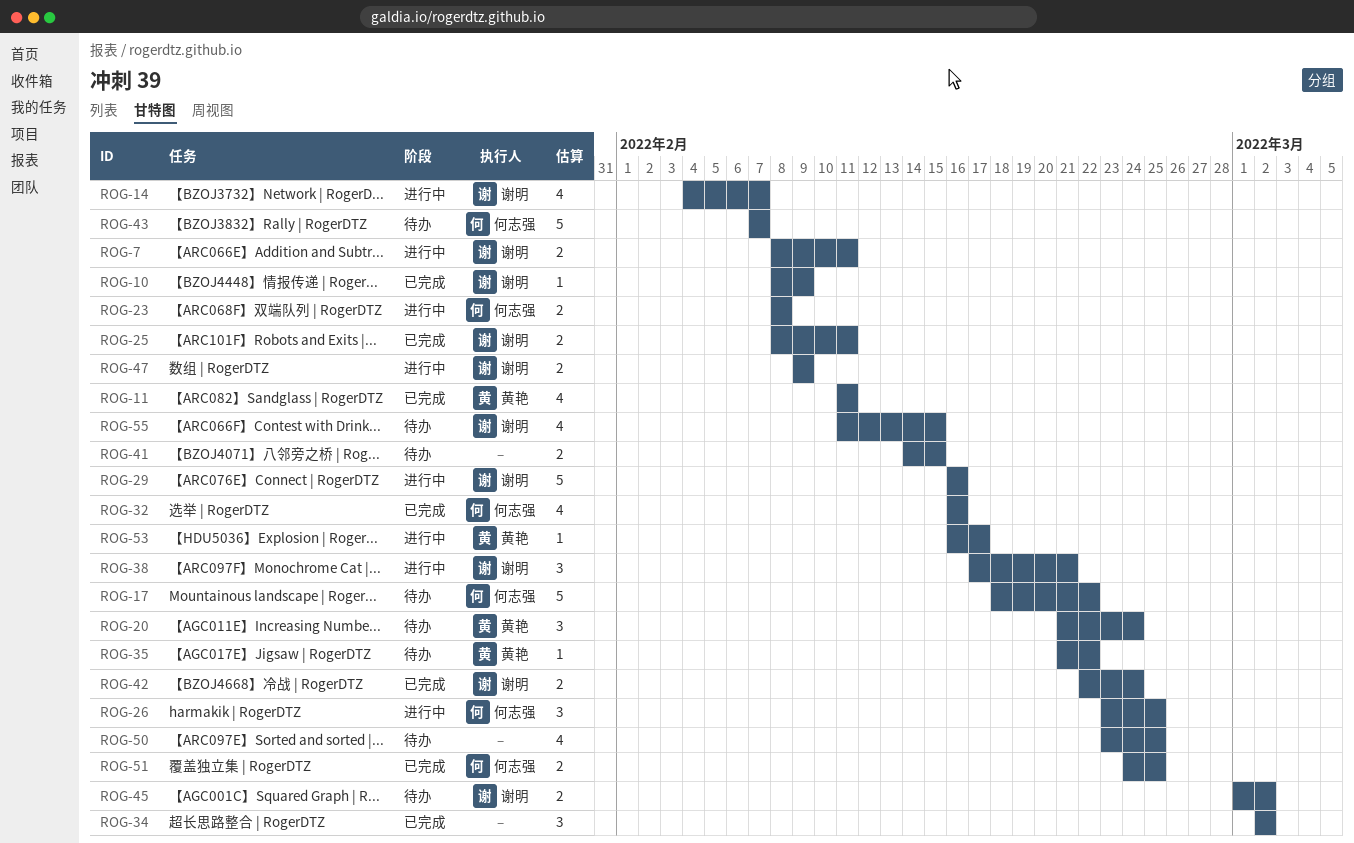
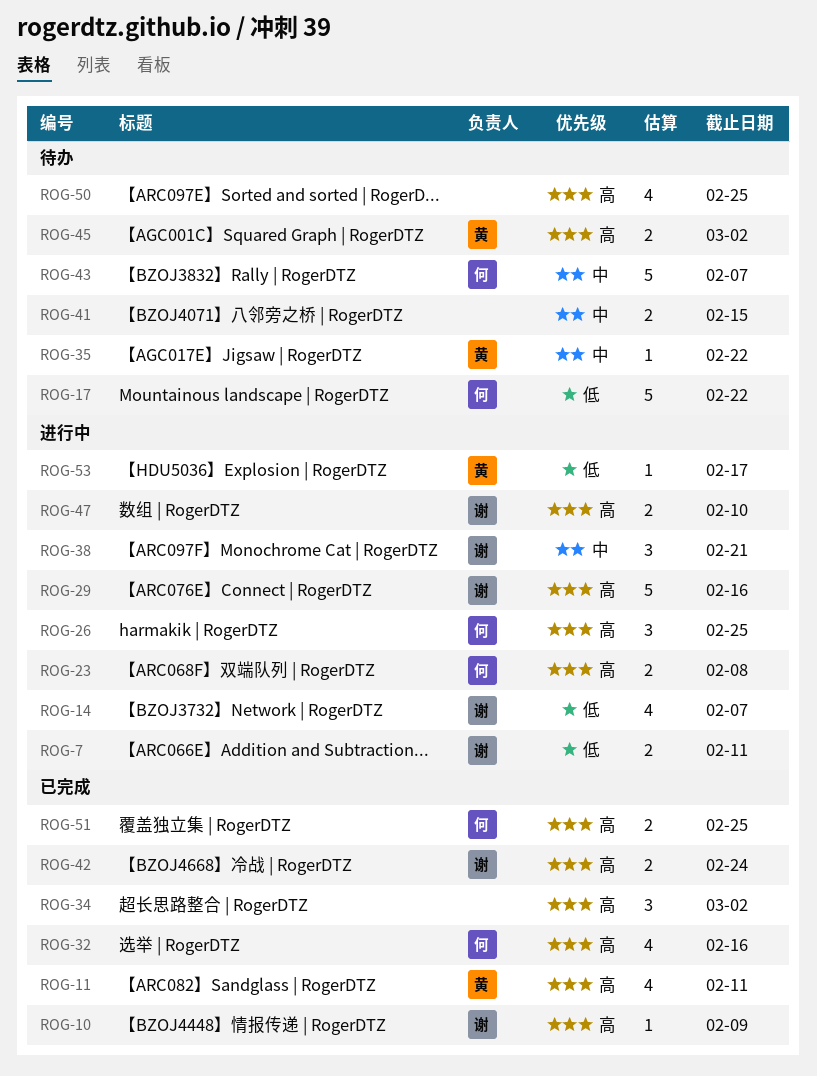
ROG-20: present -> none
ROG-25: present -> none
ROG-45, owner: 谢明 -> 黄艳
ROG-47, due: Feb 9 -> Feb 10
ROG-55: present -> none

